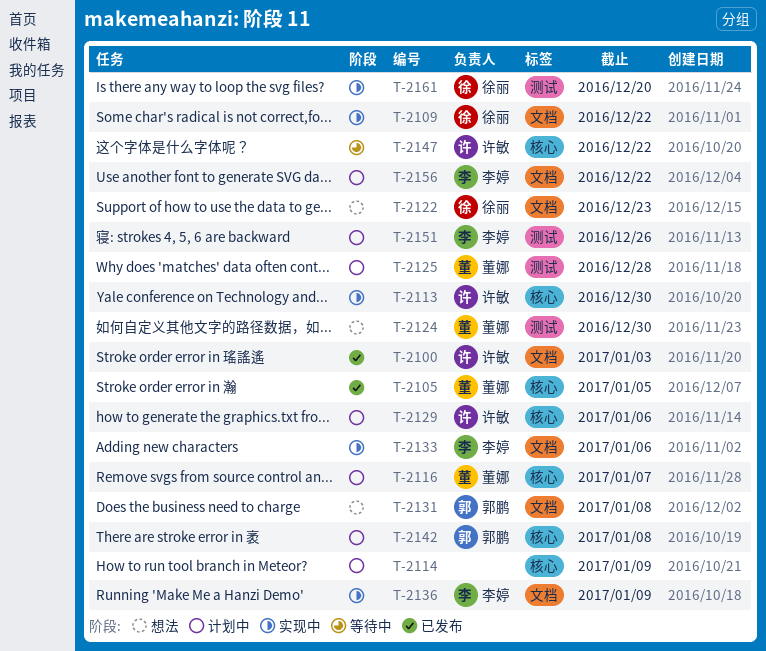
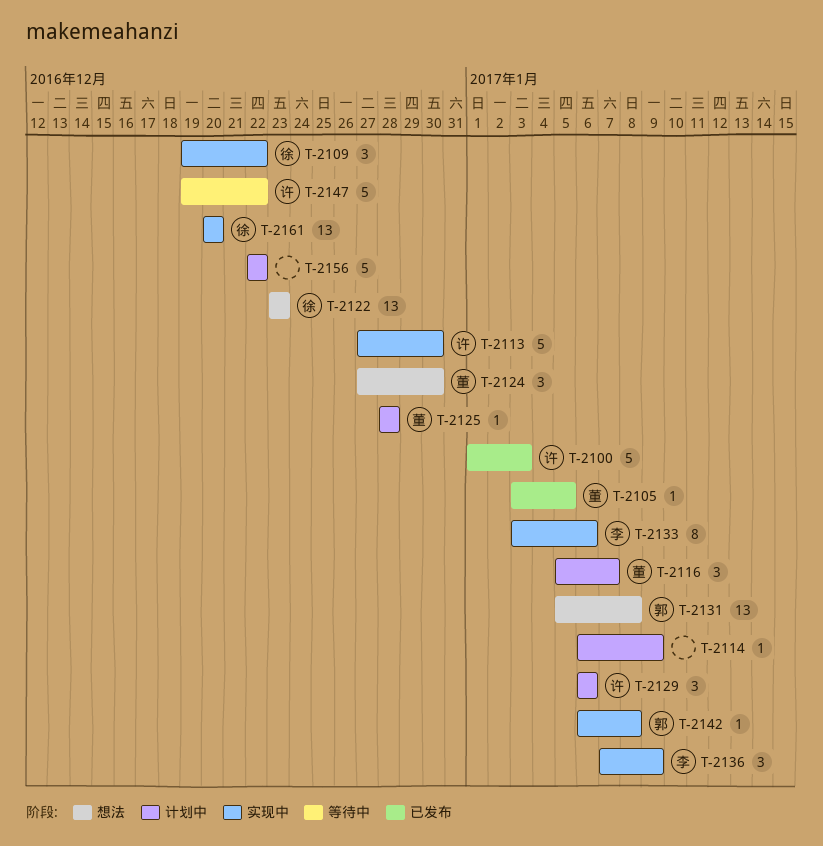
T-2142, status: 计划中 -> 实现中
T-2151: present -> none
T-2156, owner: 李婷 -> none

